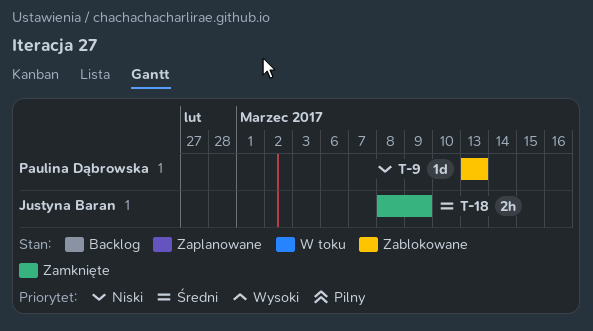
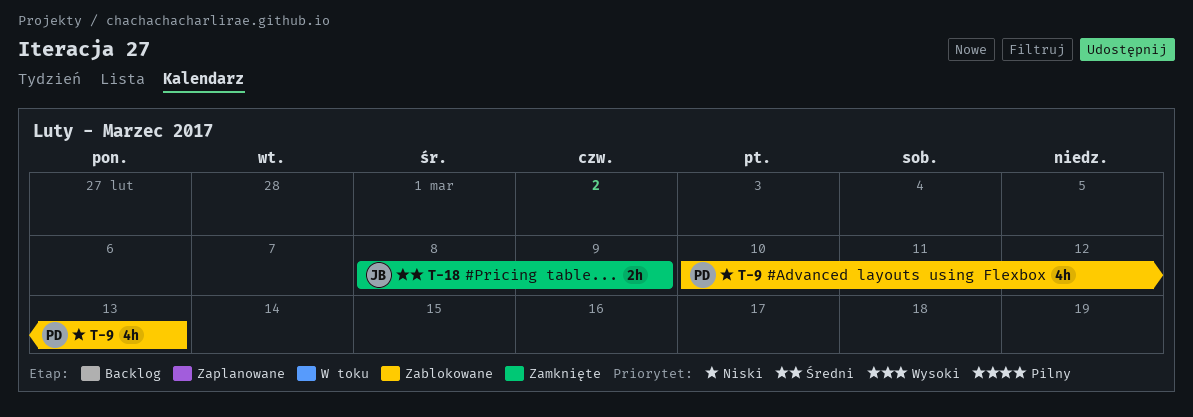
T-9, estimate: 1d -> 4h
T-9, start: Mar 13 -> Mar 10

